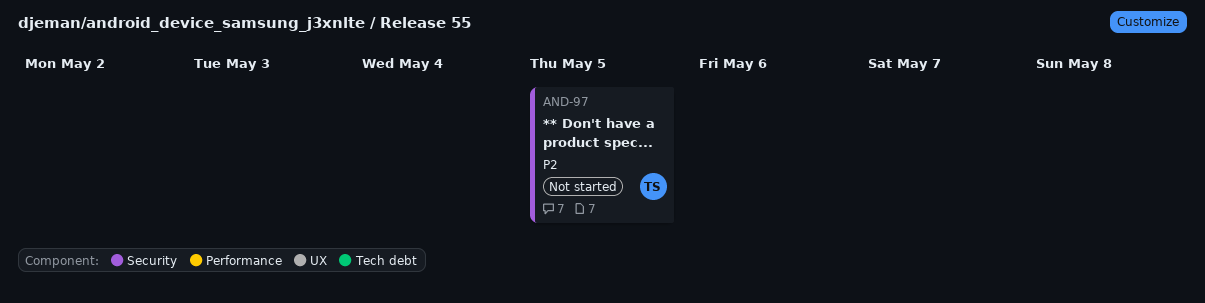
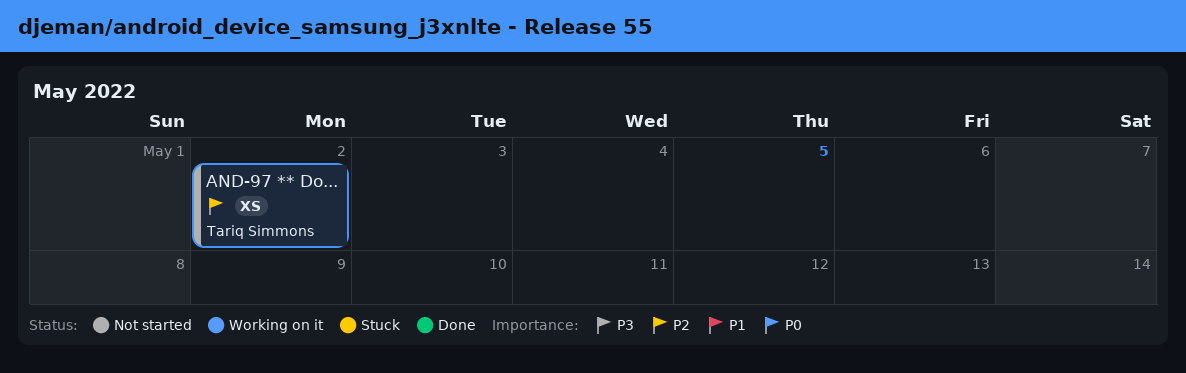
AND-97, due: May 5 -> May 2

